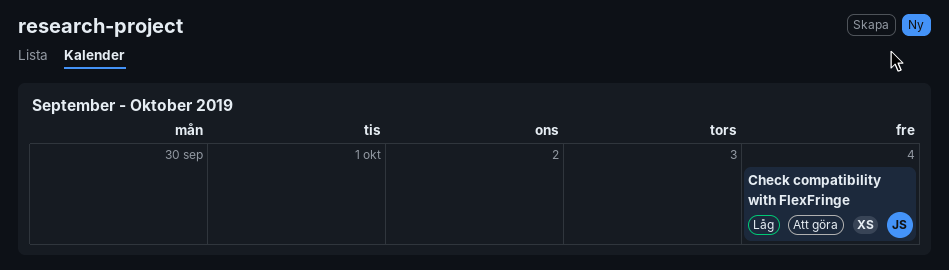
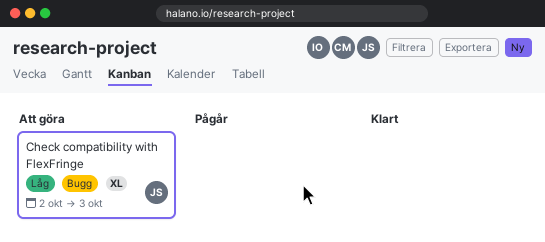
Check compatibility with FlexFringe, estimate: XS -> XL
Check compatibility with FlexFringe, due: Oct 4 -> Oct 3

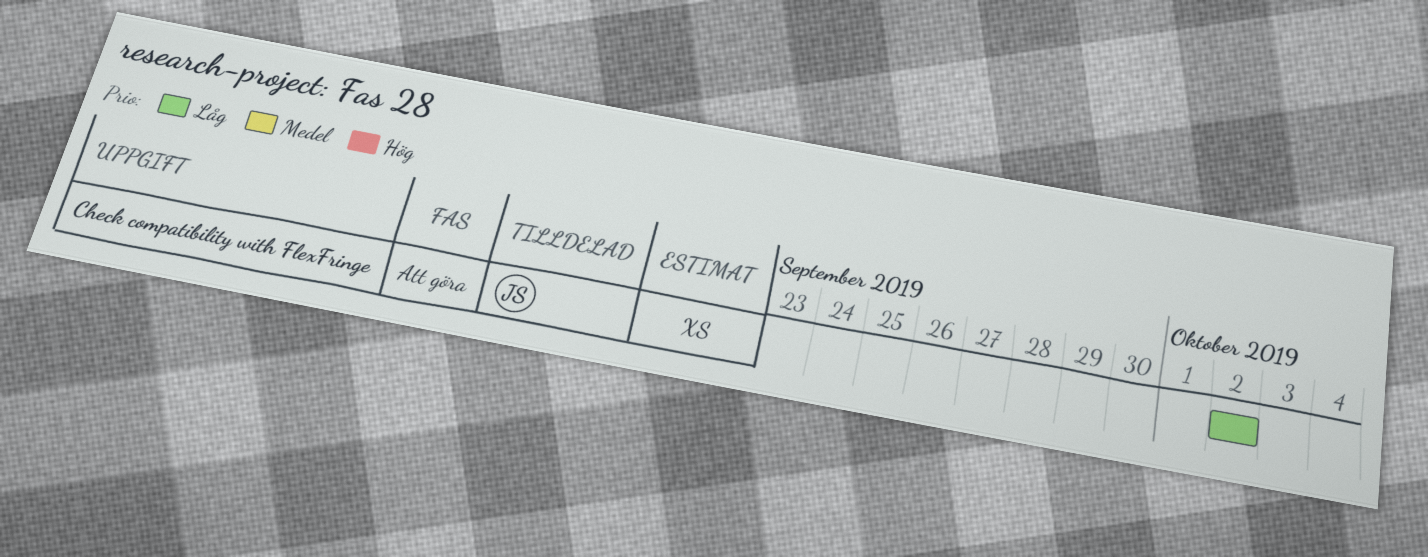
Check compatibility with FlexFringe, estimate: XL -> XS
Check compatibility with FlexFringe, due: Oct 3 -> Oct 2

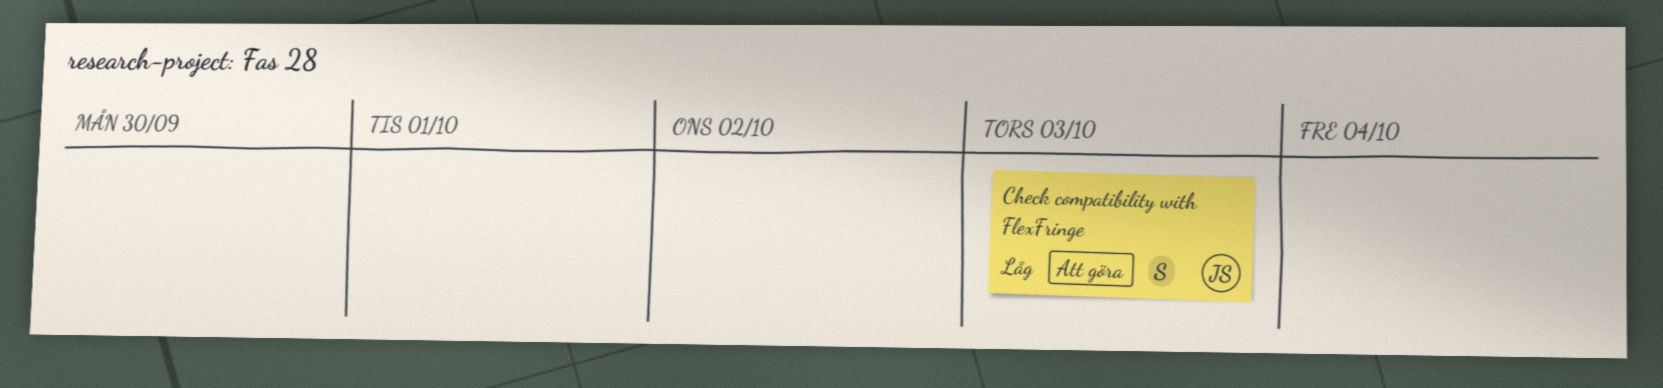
Check compatibility with FlexFringe, estimate: XS -> S
Check compatibility with FlexFringe, due: Oct 2 -> Oct 3

